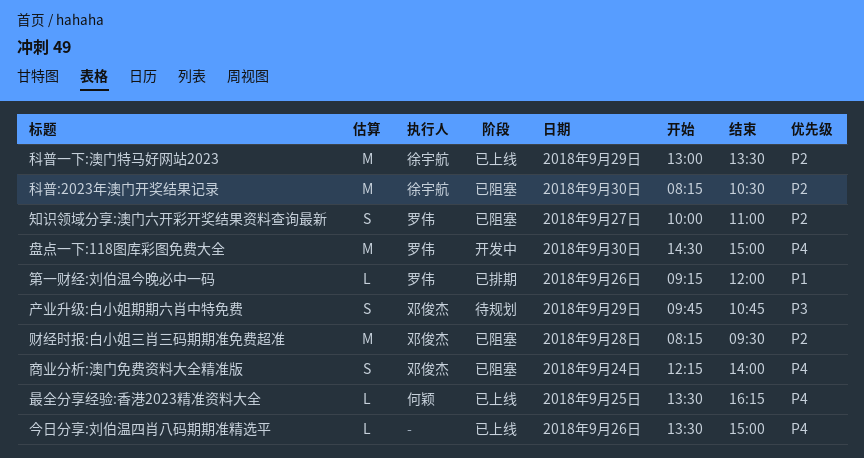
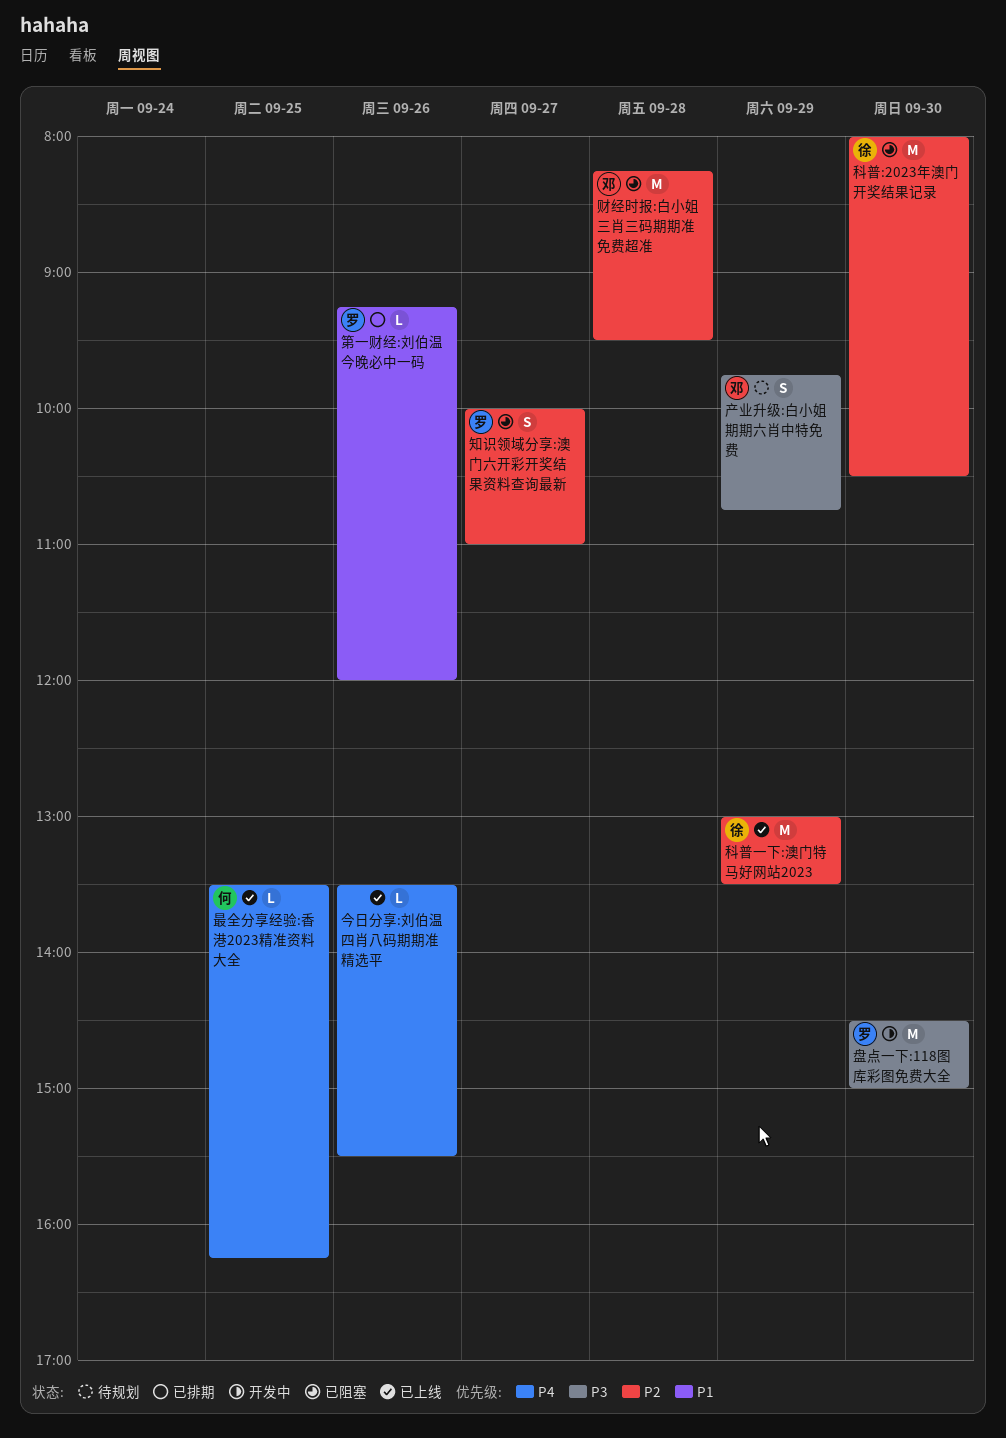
今日分享:刘伯温四肖八码期期准精选平, ends: 15:00 -> 15:30
商业分析:澳门免费资料大全精准版: present -> none
盘点一下:118图库彩图免费大全, priority: P4 -> P3
科普:2023年澳门开奖结果记录, begins: 08:15 -> 08:00

